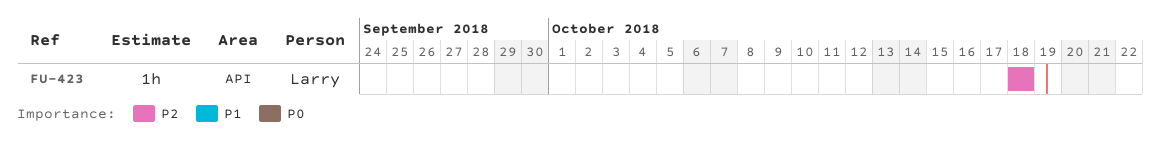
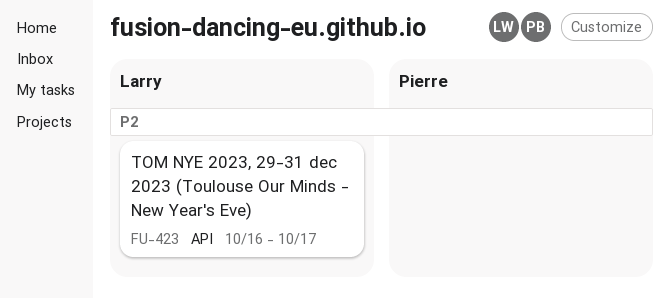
FU-423, start: Oct 18 -> Oct 16
FU-423, due: Oct 18 -> Oct 17

